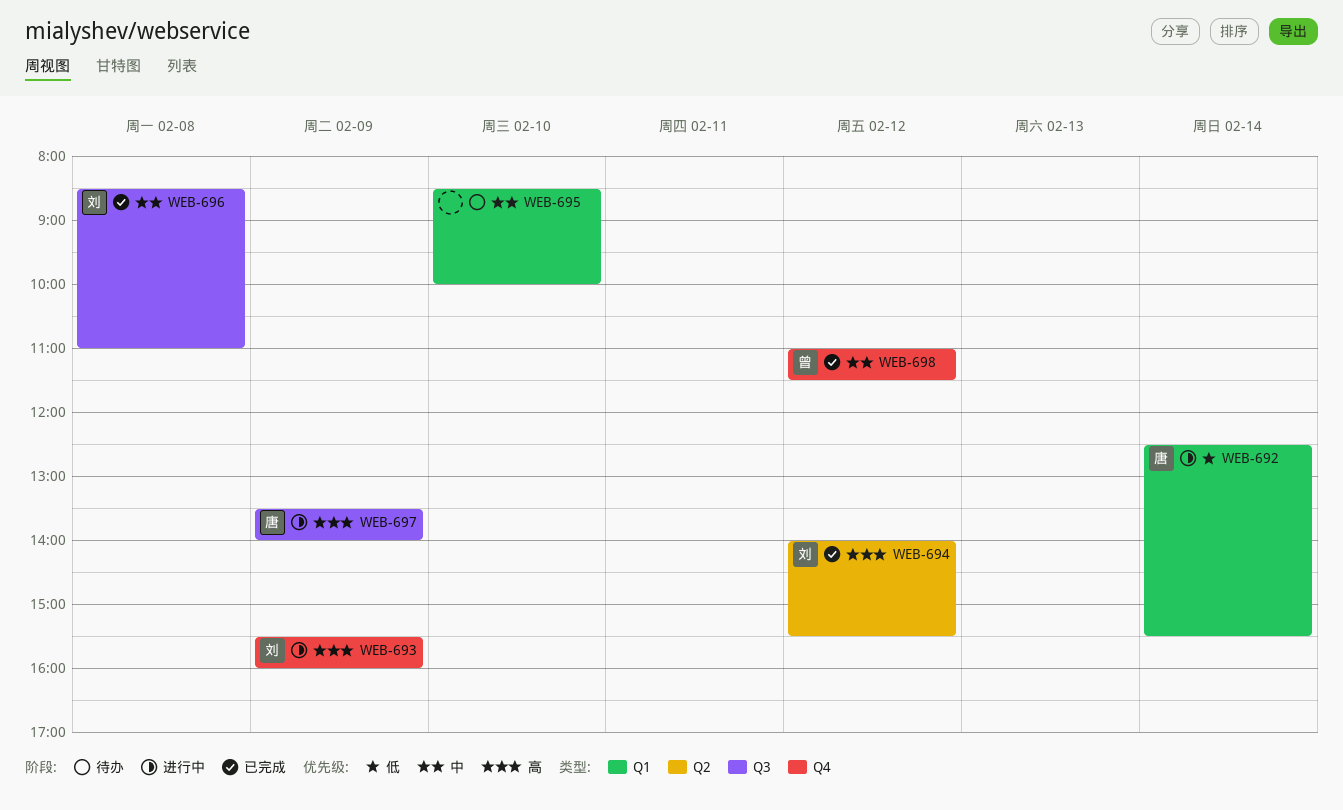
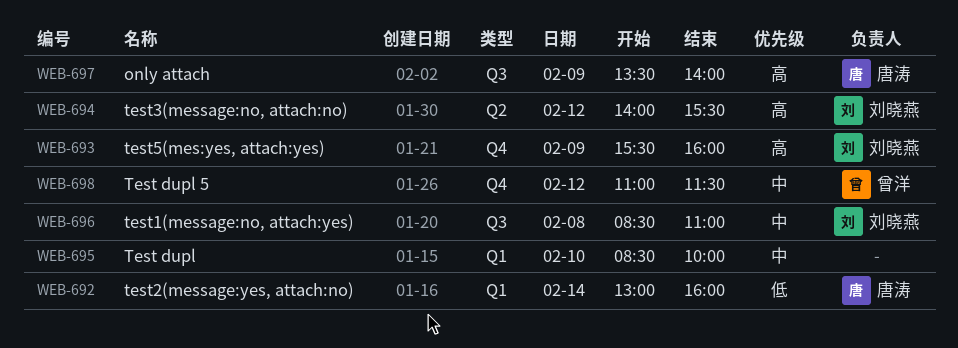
WEB-692, begins: 12:30 -> 13:00
WEB-692, ends: 15:30 -> 16:00

